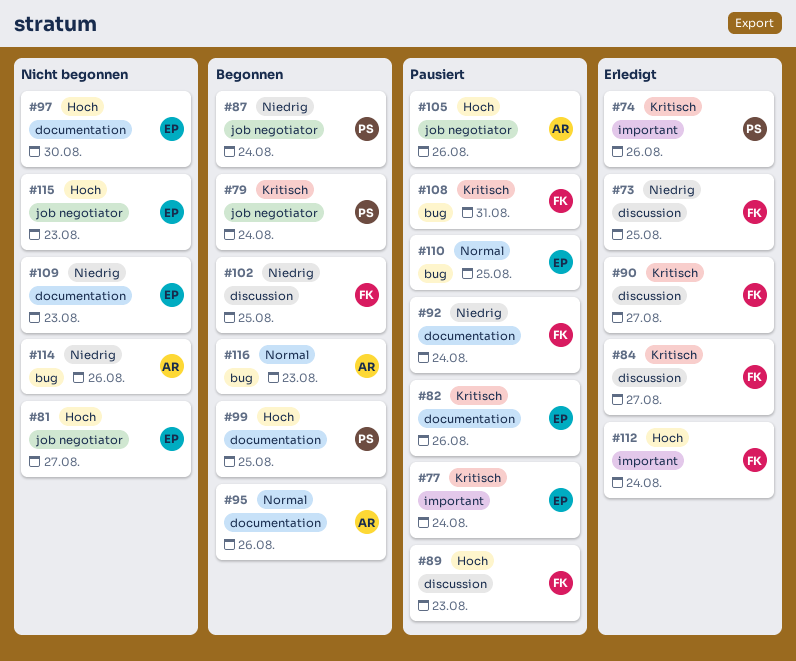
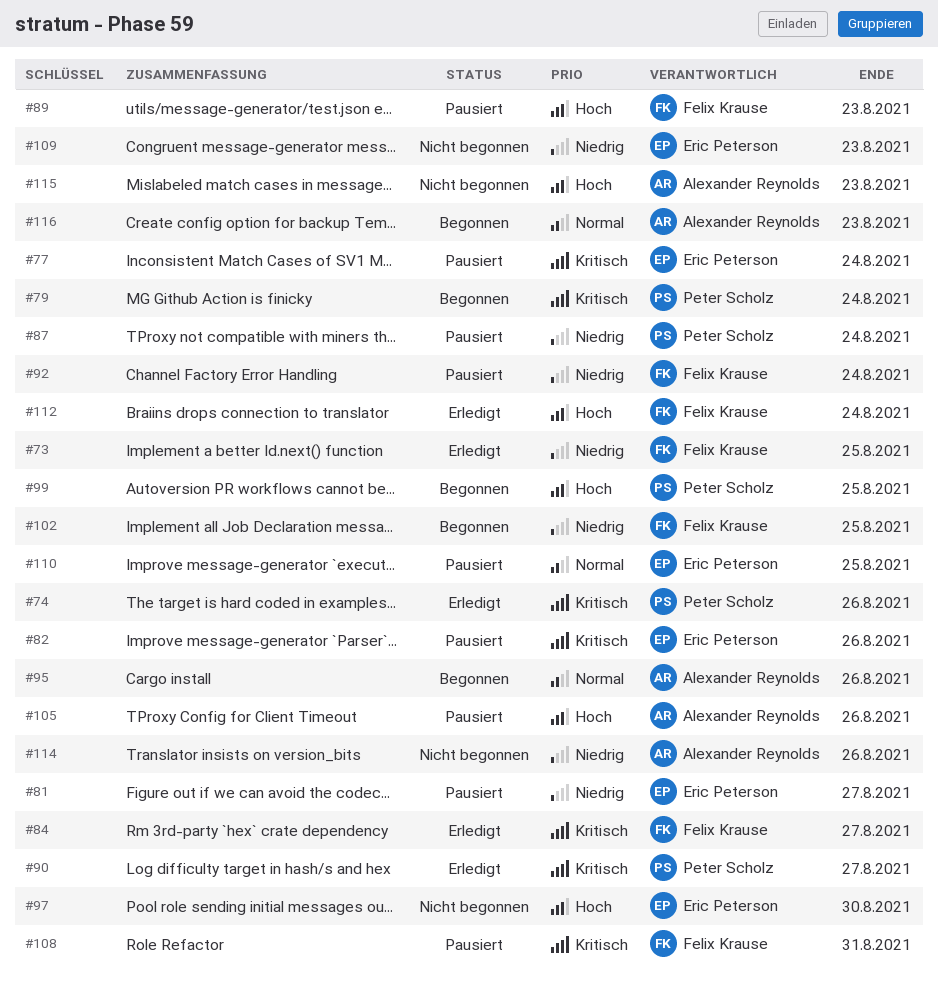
#81, status: Nicht begonnen -> Pausiert
#81, priority: Hoch -> Niedrig
#87, status: Begonnen -> Pausiert
#90, owner: Felix Krause -> Peter Scholz
#115, owner: Eric Peterson -> Alexander Reynolds

